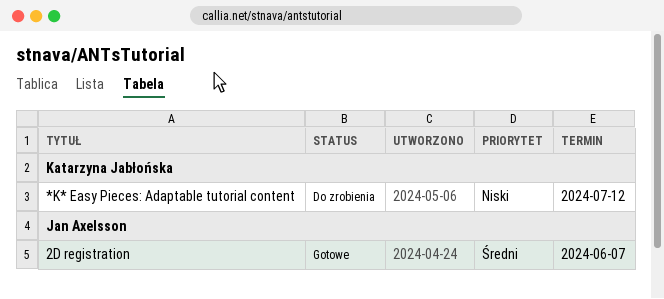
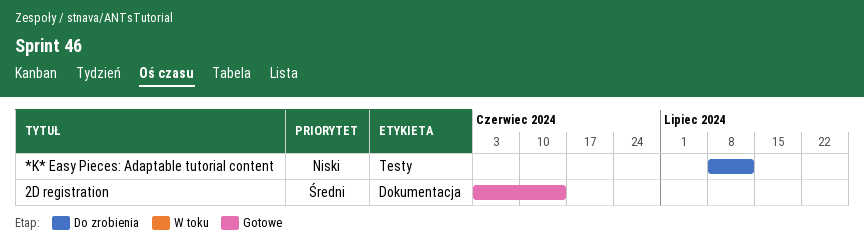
2D registration, due: Jun 7 -> Jun 14

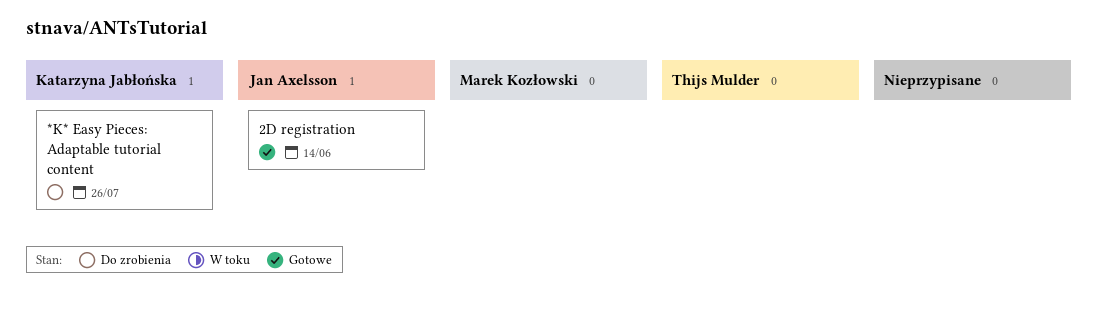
*K* Easy Pieces: Adaptable tutorial content, due: Jul 12 -> Jul 26

